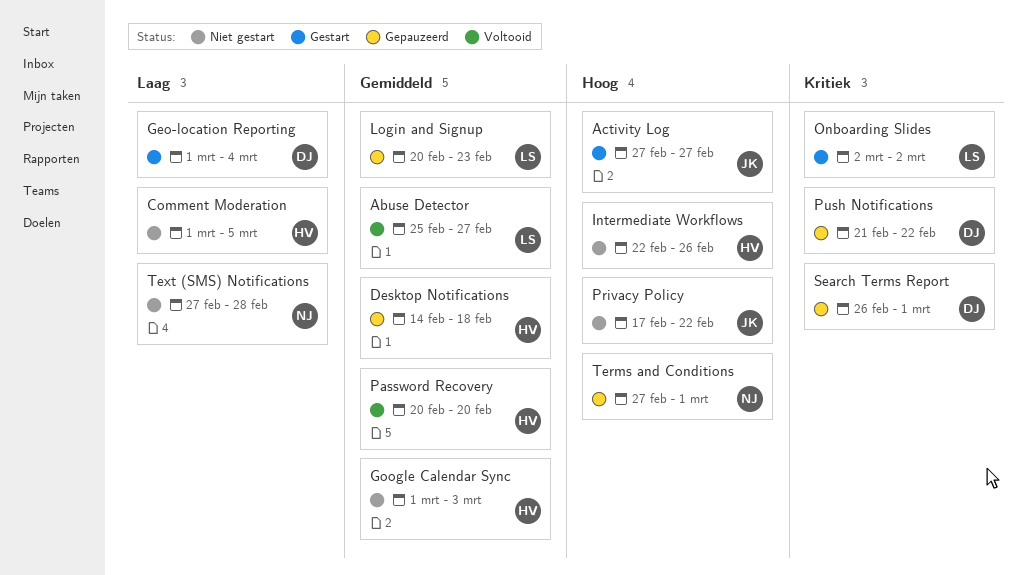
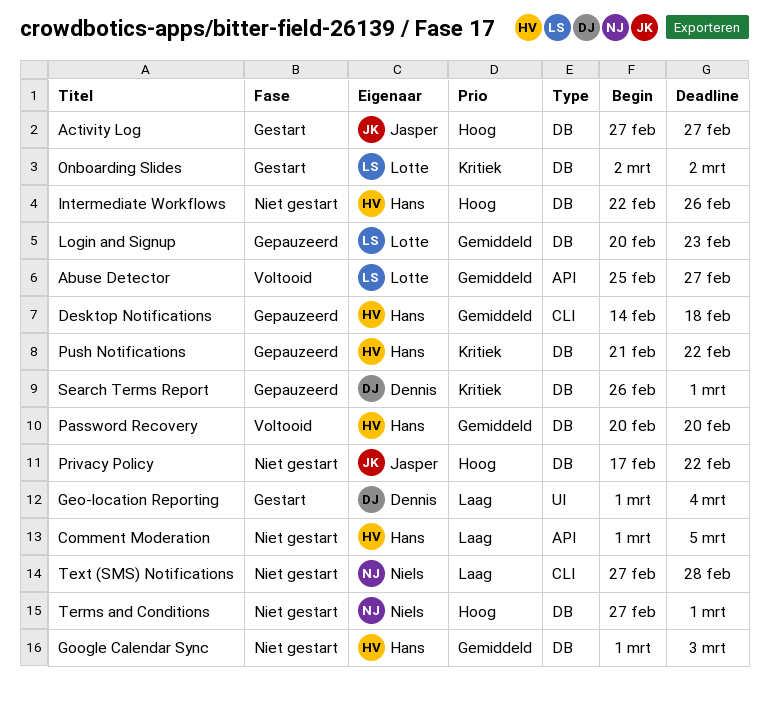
Push Notifications, owner: Dennis -> Hans
Terms and Conditions, status: Gepauzeerd -> Niet gestart

